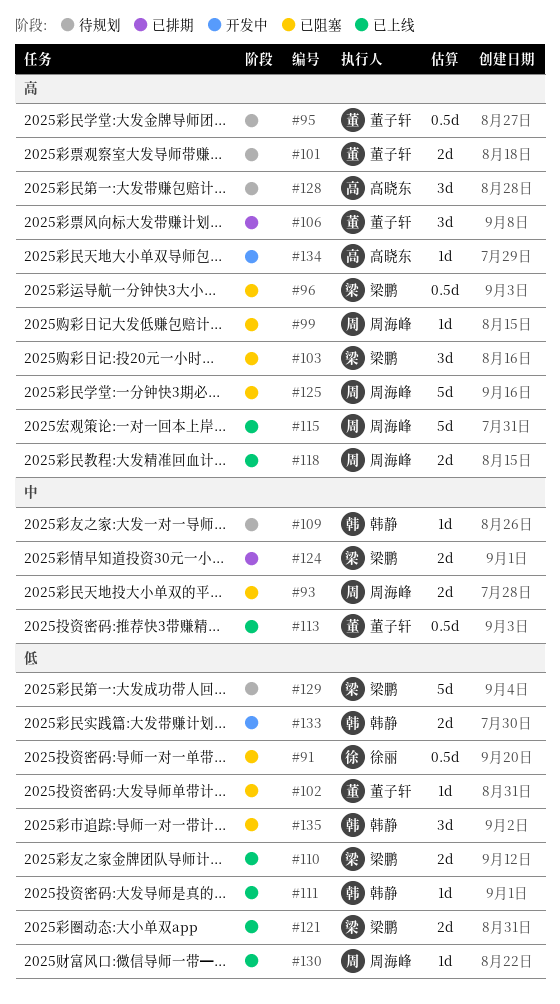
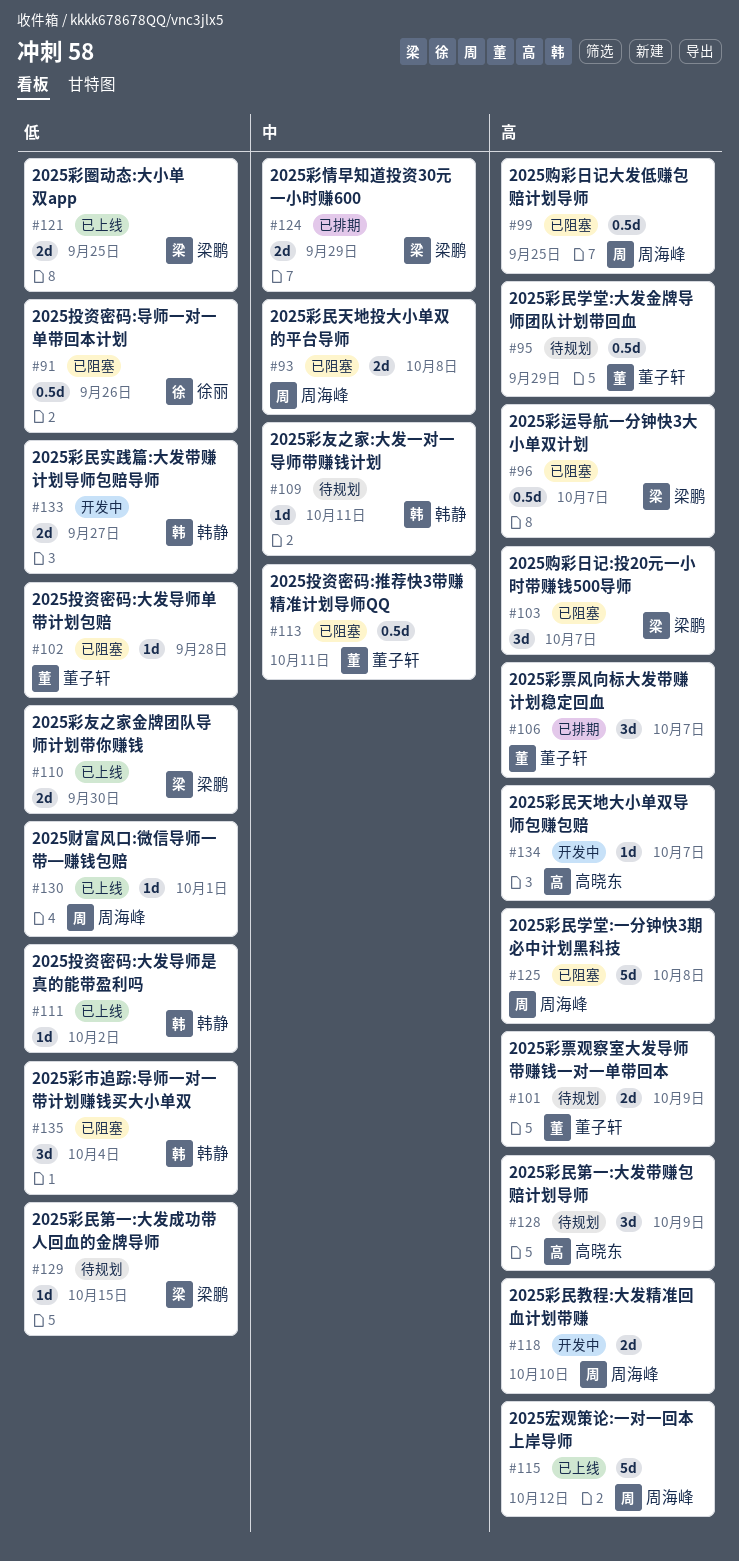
#99, estimate: 1d -> 0.5d
#113, status: 已上线 -> 已阻塞
#118, status: 已上线 -> 开发中
#129, estimate: 5d -> 1d

